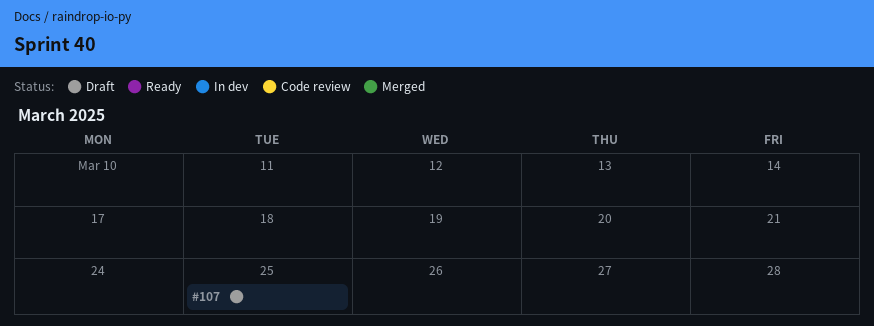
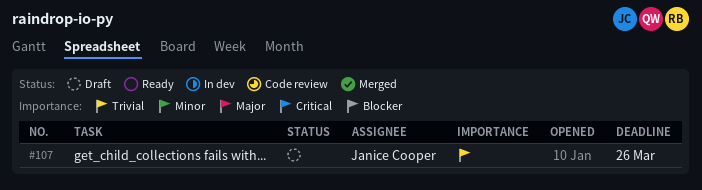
#107, due: Mar 25 -> Mar 26

